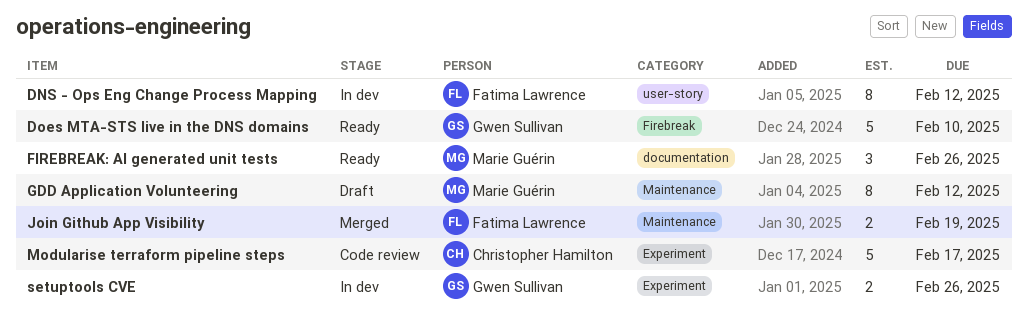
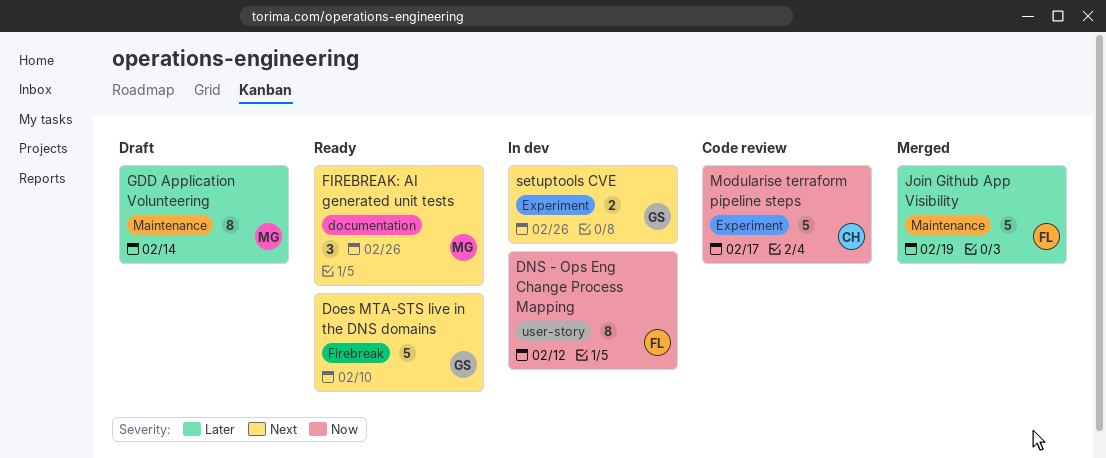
GDD Application Volunteering, due: Feb 12 -> Feb 14
Join Github App Visibility, estimate: 2 -> 5

